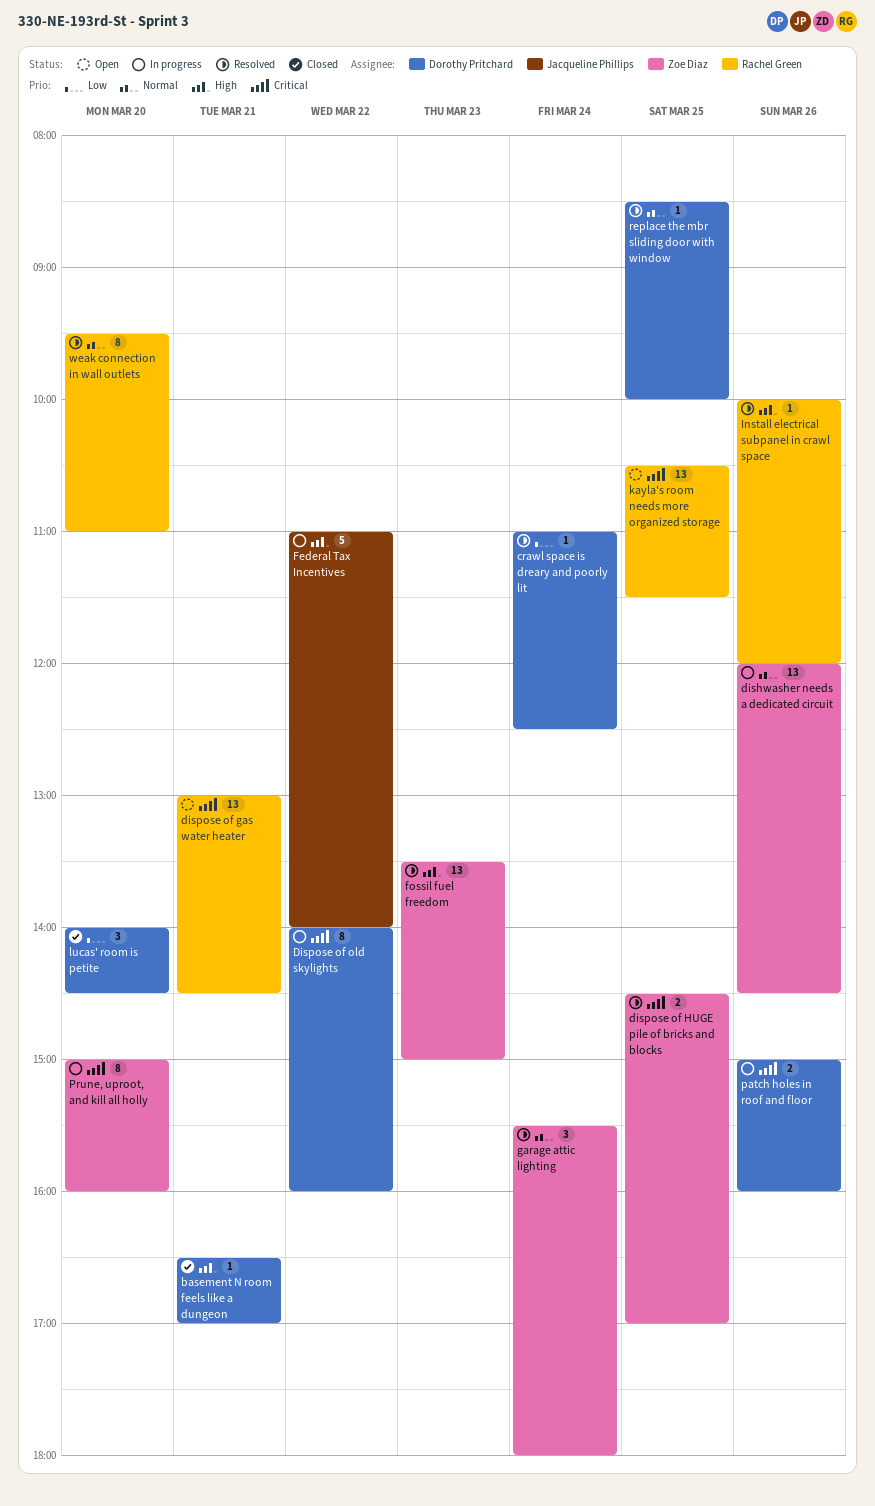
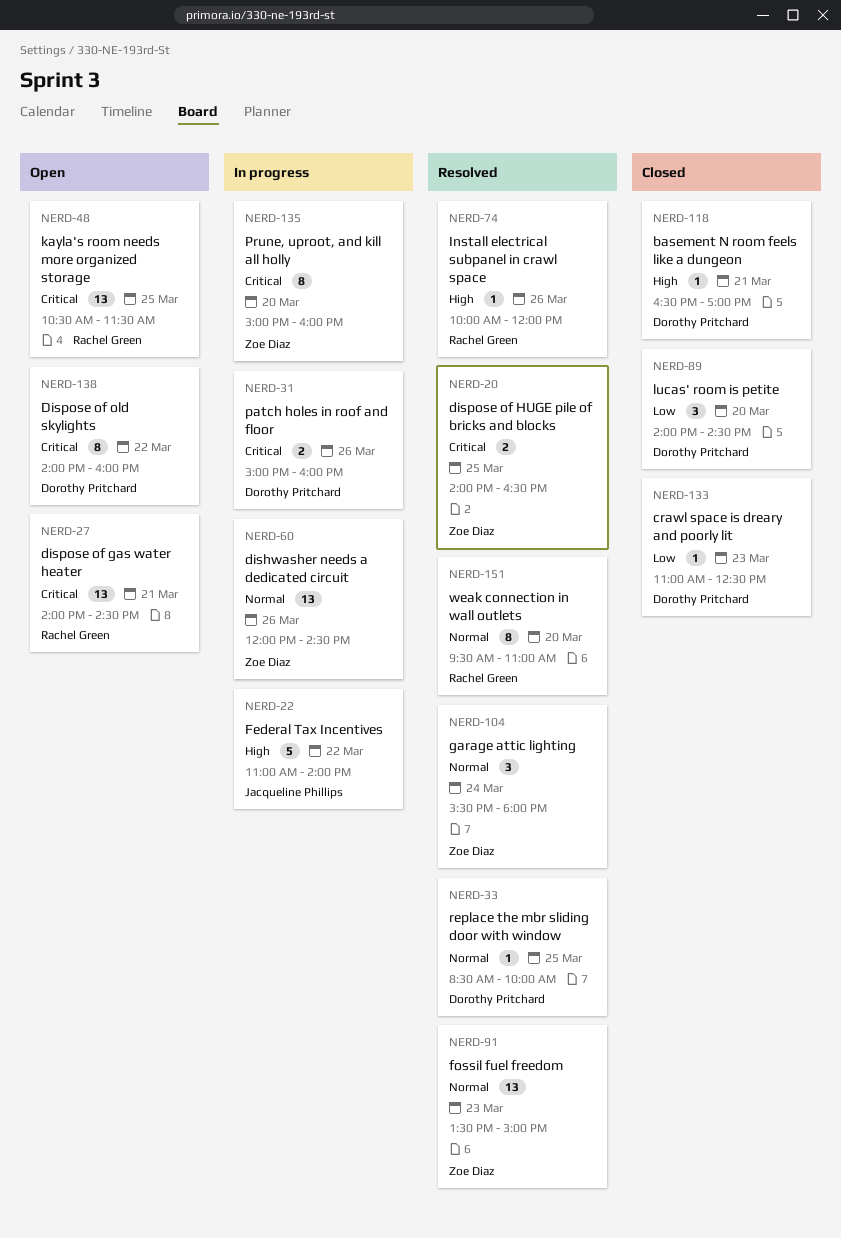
crawl space is dreary and poorly lit, status: Resolved -> Closed
crawl space is dreary and poorly lit, day: Mar 24 -> Mar 23
dispose of gas water heater, begins: 13:00 -> 14:00
dispose of HUGE pile of bricks and blocks, begins: 14:30 -> 14:00
dispose of HUGE pile of bricks and blocks, ends: 17:00 -> 16:30
Dispose of old skylights, status: In progress -> Open
fossil fuel freedom, priority: High -> Normal

